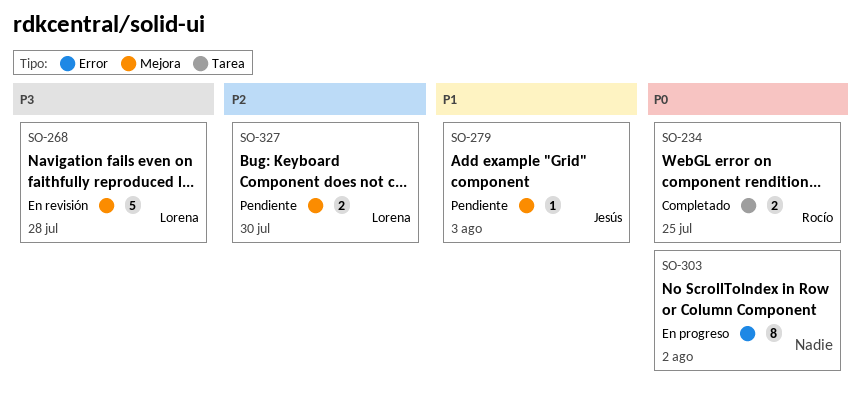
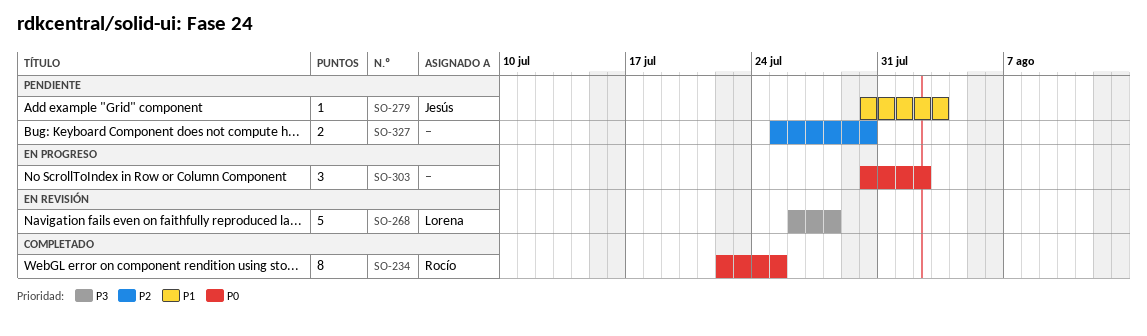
SO-234, estimate: 2 -> 8
SO-303, estimate: 8 -> 3
SO-327, owner: Lorena -> none

